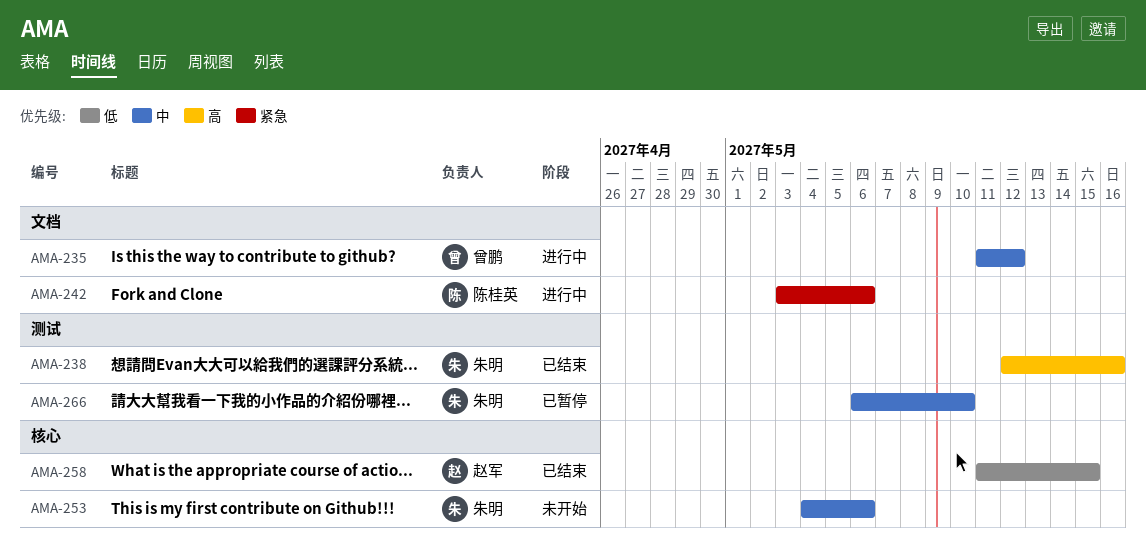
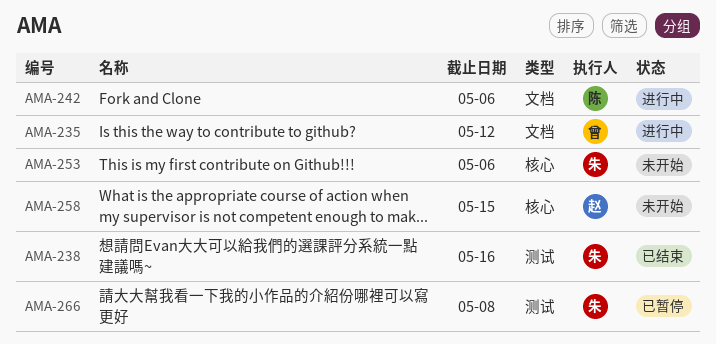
AMA-258, status: 已结束 -> 未开始
AMA-266, due: May 10 -> May 8

